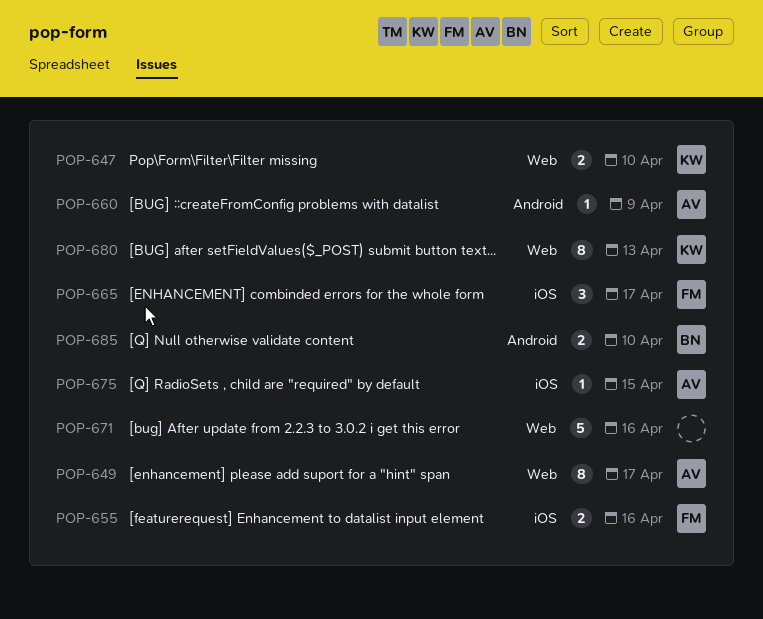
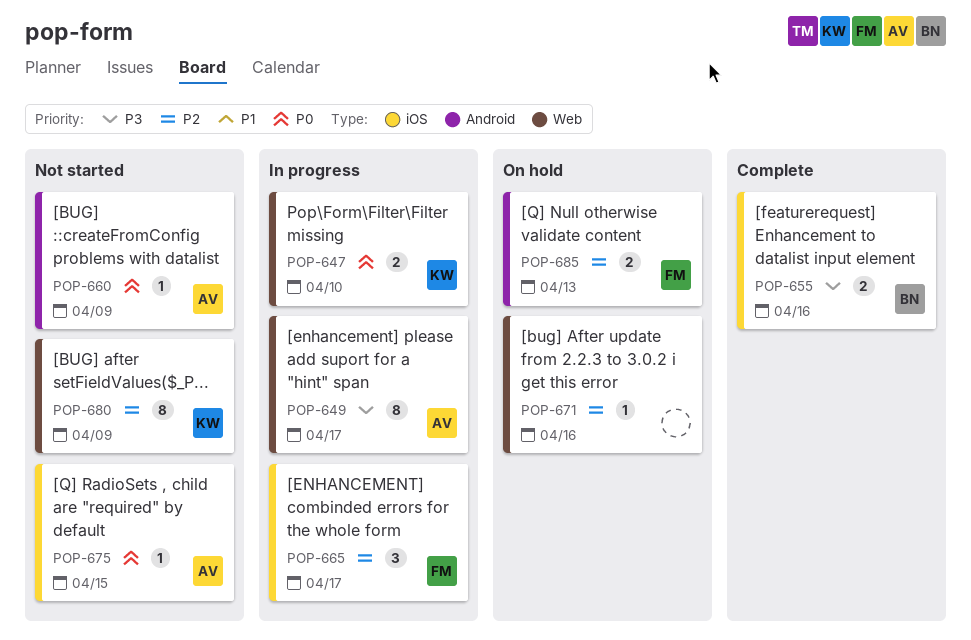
POP-655, owner: FM -> BN
POP-671, estimate: 5 -> 1
POP-680, due: Apr 13 -> Apr 9
POP-685, owner: BN -> FM
POP-685, due: Apr 10 -> Apr 13

